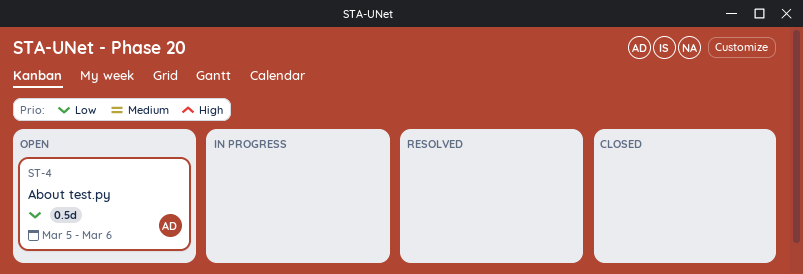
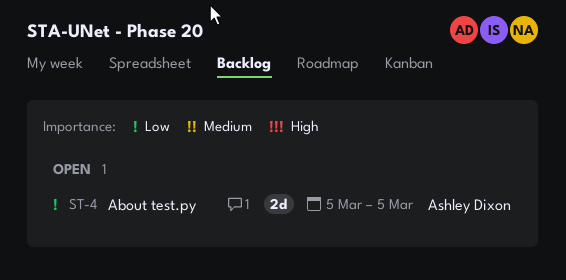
ST-4, estimate: 0.5d -> 2d
ST-4, due: Mar 6 -> Mar 5

